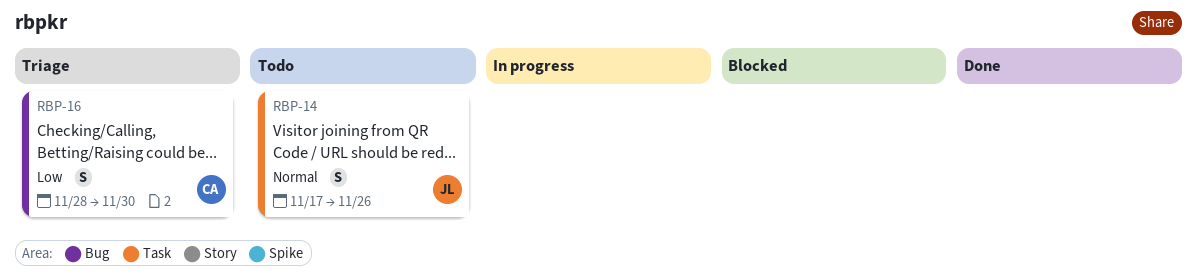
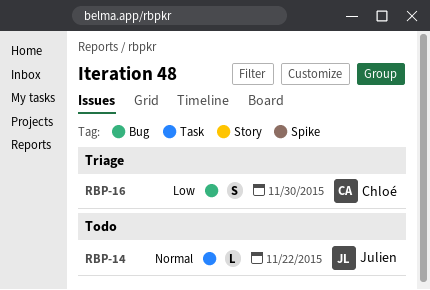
RBP-14, estimate: S -> L
RBP-14, due: Nov 26 -> Nov 22

